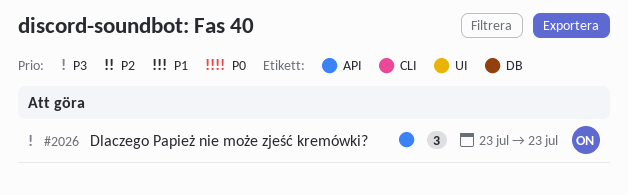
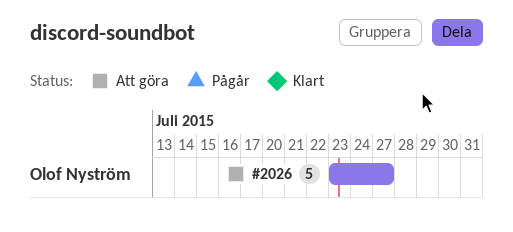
#2026, estimate: 3 -> 5
#2026, due: Jul 23 -> Jul 27

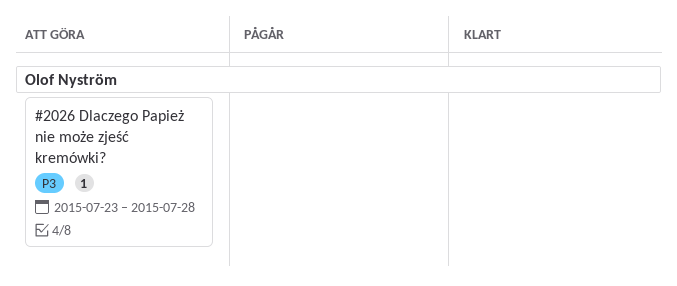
#2026, estimate: 5 -> 1
#2026, due: Jul 27 -> Jul 28

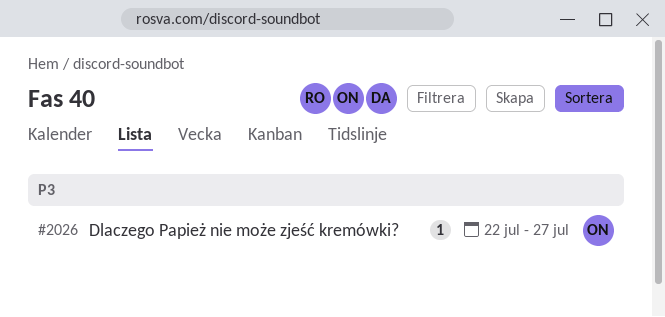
#2026, start: Jul 23 -> Jul 22
#2026, due: Jul 28 -> Jul 27

